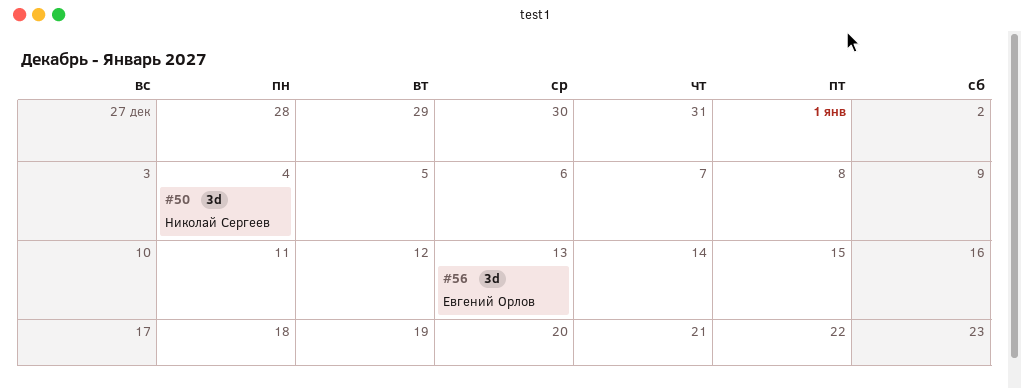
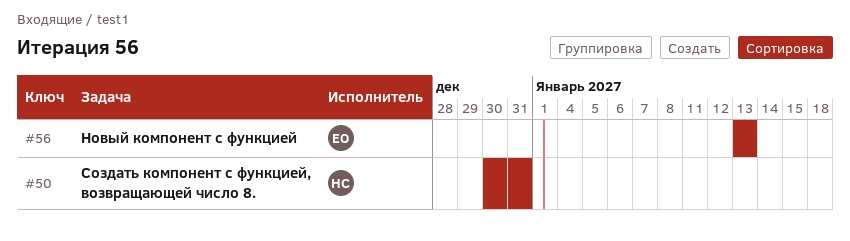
#50, due: Jan 4 -> Dec 31

